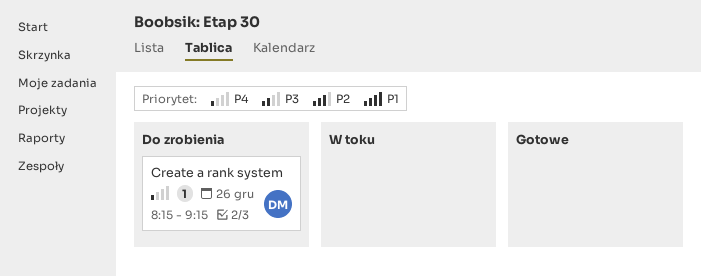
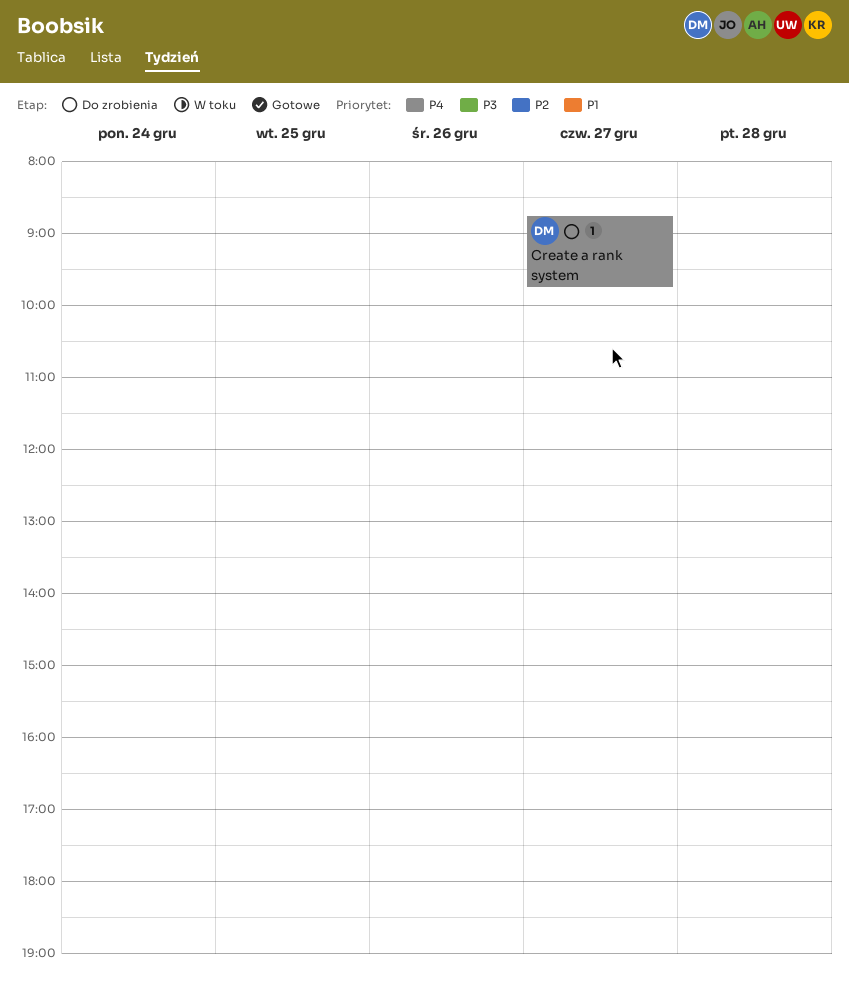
Create a rank system, day: Dec 26 -> Dec 27
Create a rank system, begins: 08:15 -> 08:45
Create a rank system, ends: 09:15 -> 09:45

